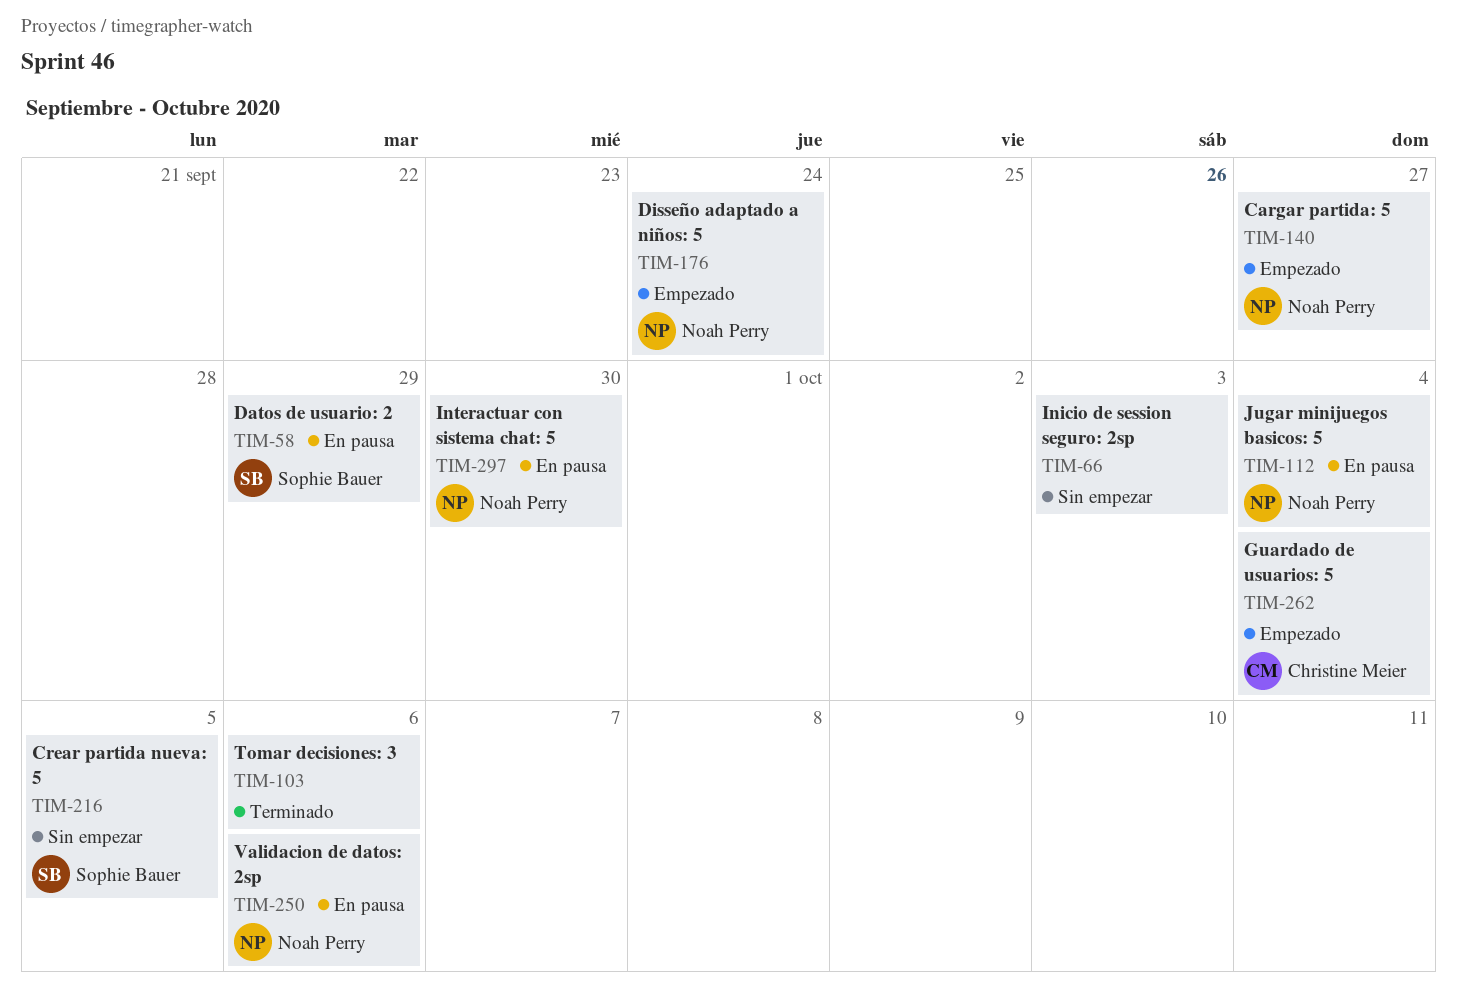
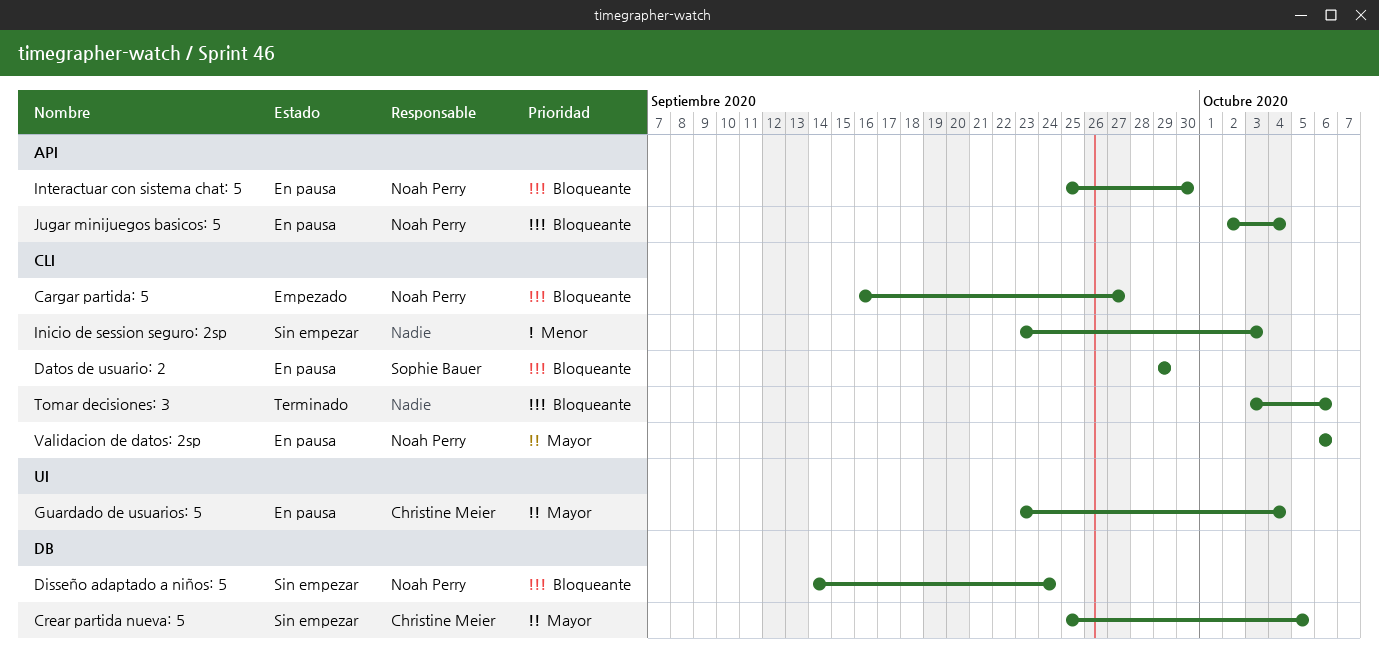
Crear partida nueva: 5, owner: Sophie Bauer -> Christine Meier
Disseño adaptado a niños: 5, status: Empezado -> Sin empezar
Guardado de usuarios: 5, status: Empezado -> En pausa

